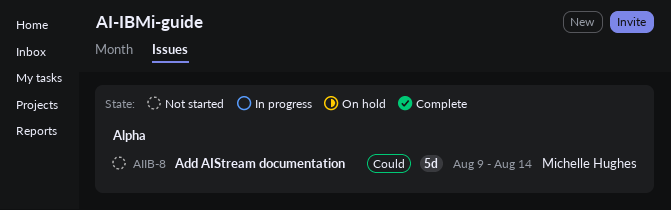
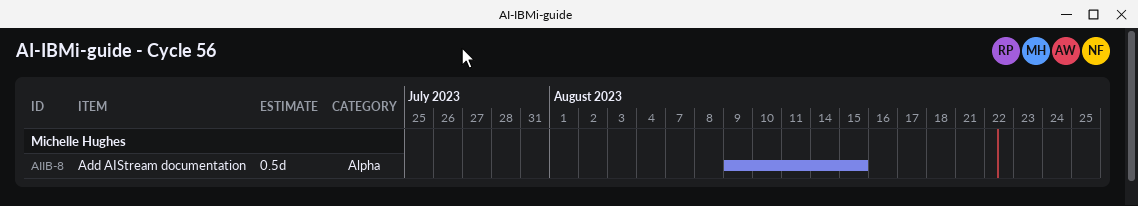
AIIB-8, estimate: 5d -> 0.5d
AIIB-8, due: Aug 14 -> Aug 15

